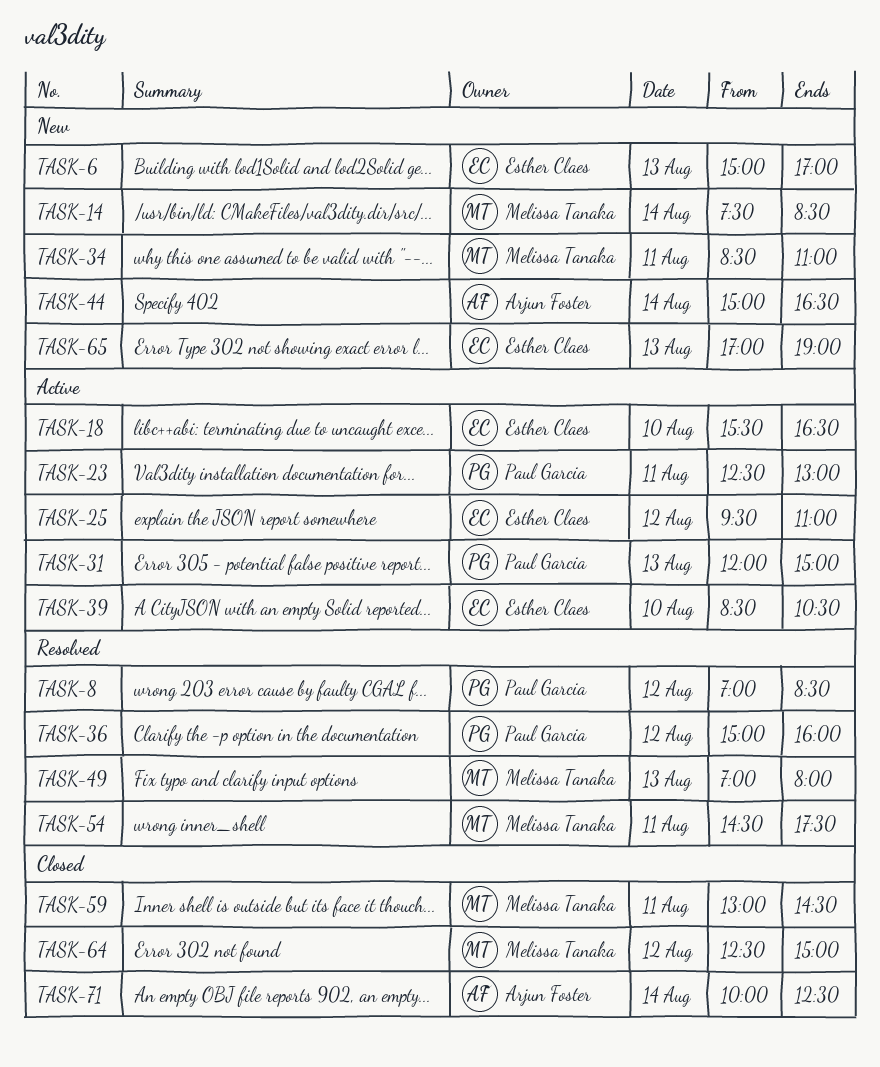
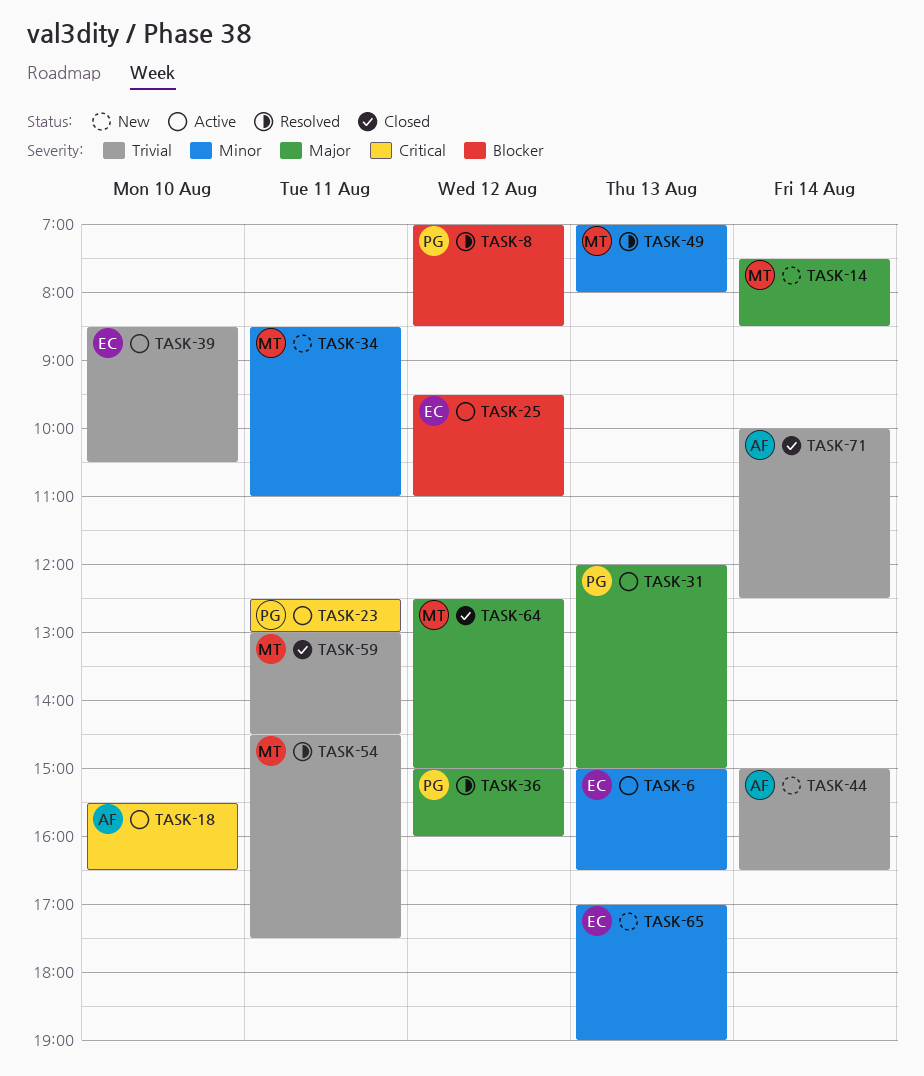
TASK-6, status: New -> Active
TASK-6, ends: 17:00 -> 16:30
TASK-18, owner: Esther Claes -> Arjun Foster

